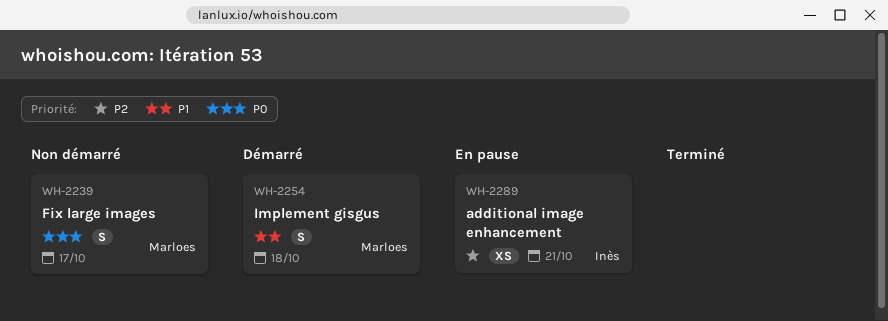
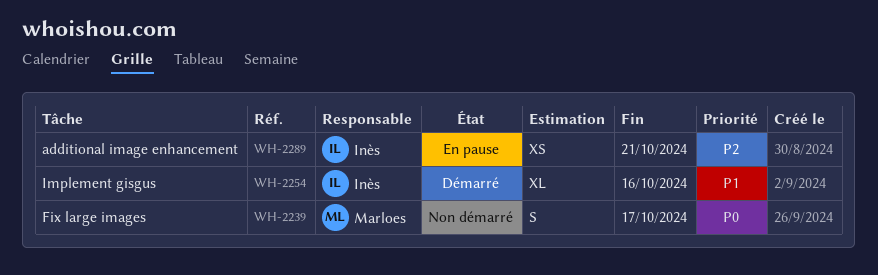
WH-2254, owner: Marloes -> Inès
WH-2254, estimate: S -> XL
WH-2254, due: Oct 18 -> Oct 16

